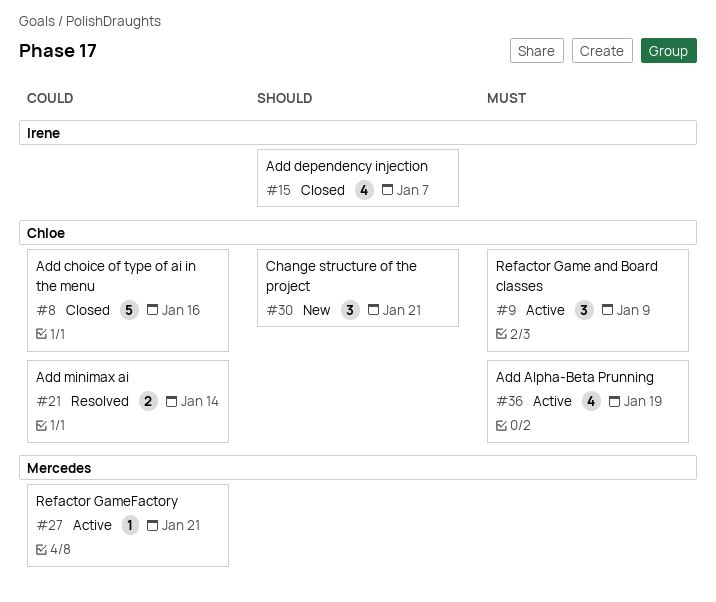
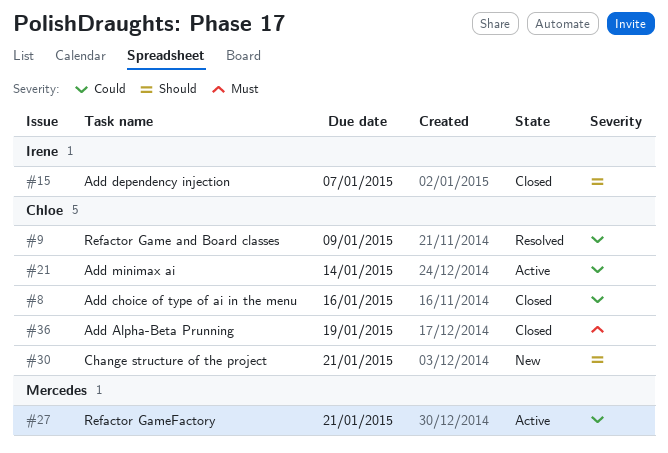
#9, status: Active -> Resolved
#9, priority: Must -> Could
#21, status: Resolved -> Active
#36, status: Active -> Closed

